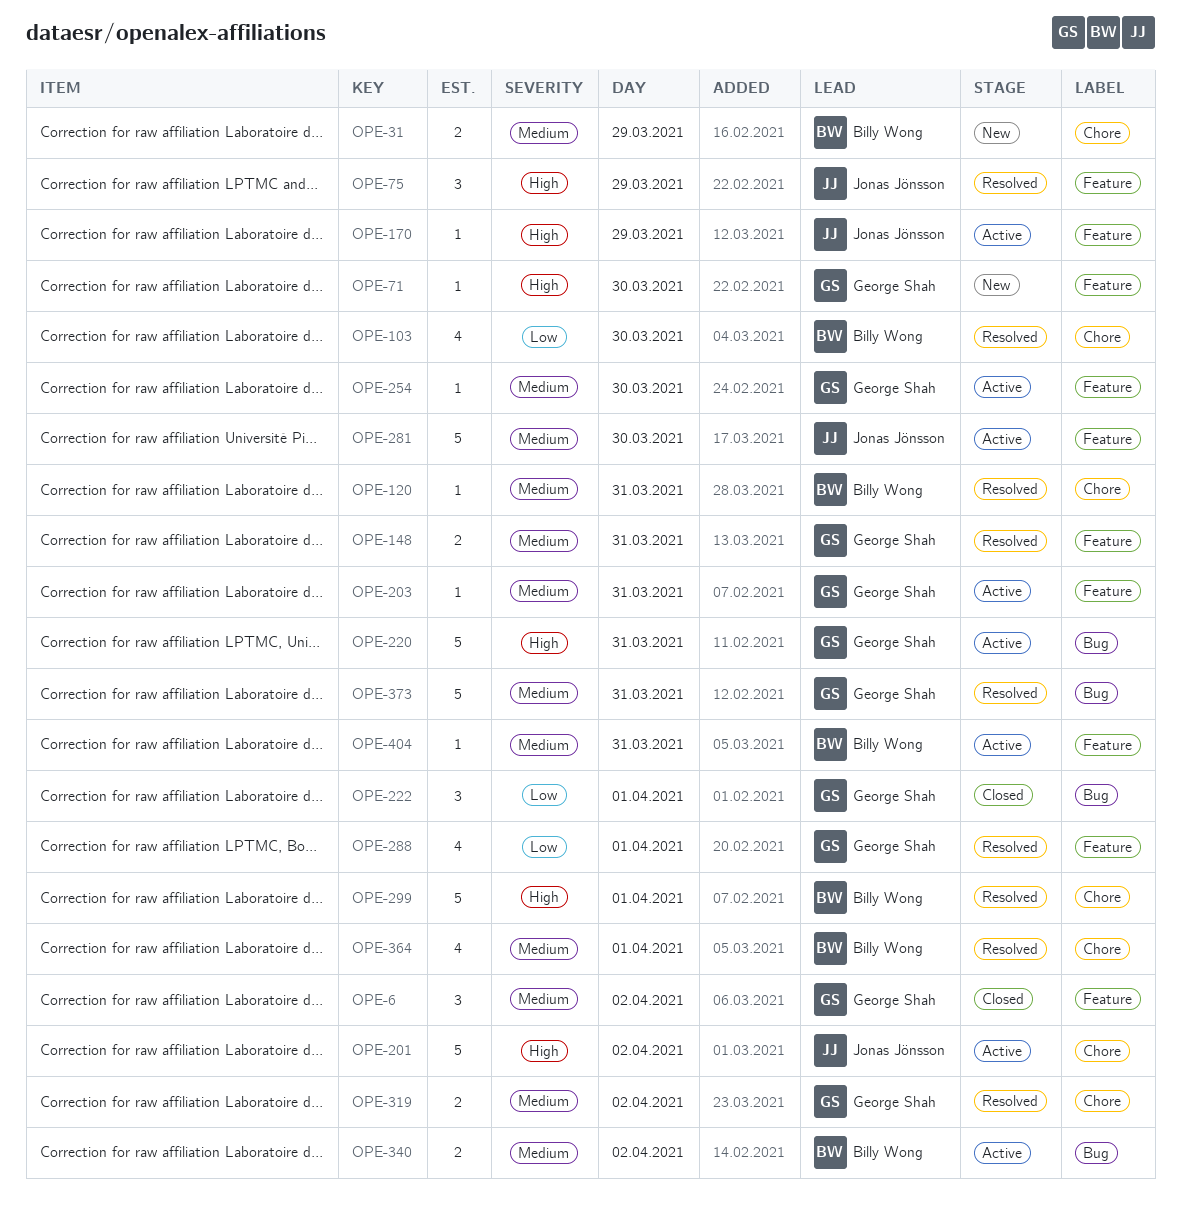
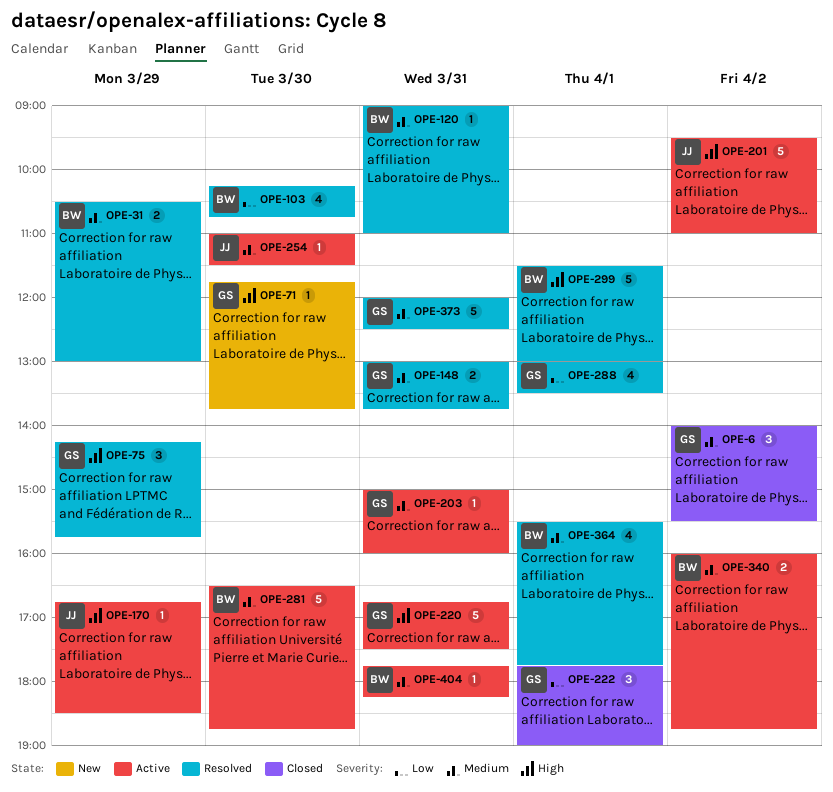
OPE-31, status: New -> Resolved
OPE-75, owner: Jonas Jönsson -> George Shah
OPE-254, owner: George Shah -> Jonas Jönsson
OPE-281, owner: Jonas Jönsson -> Billy Wong
OPE-319: present -> none

